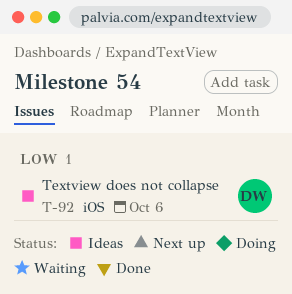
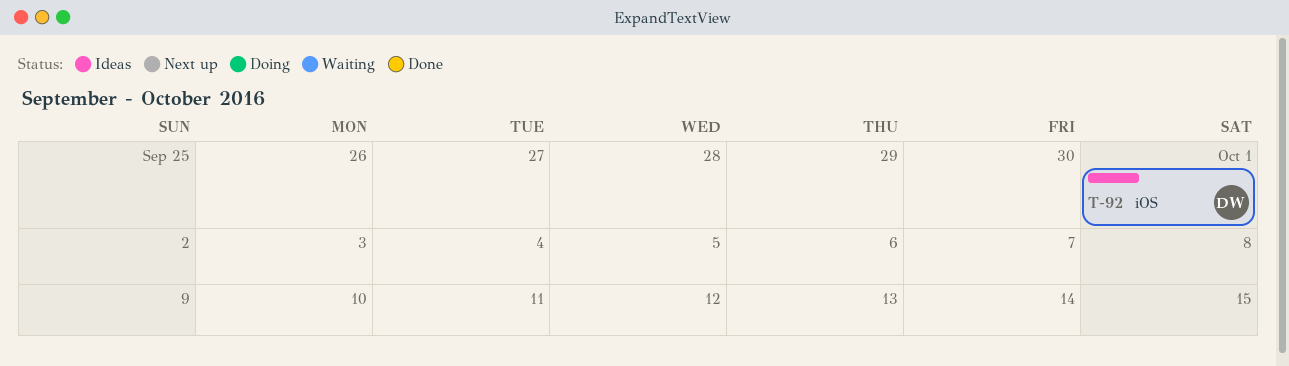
T-92, due: Oct 6 -> Oct 1

